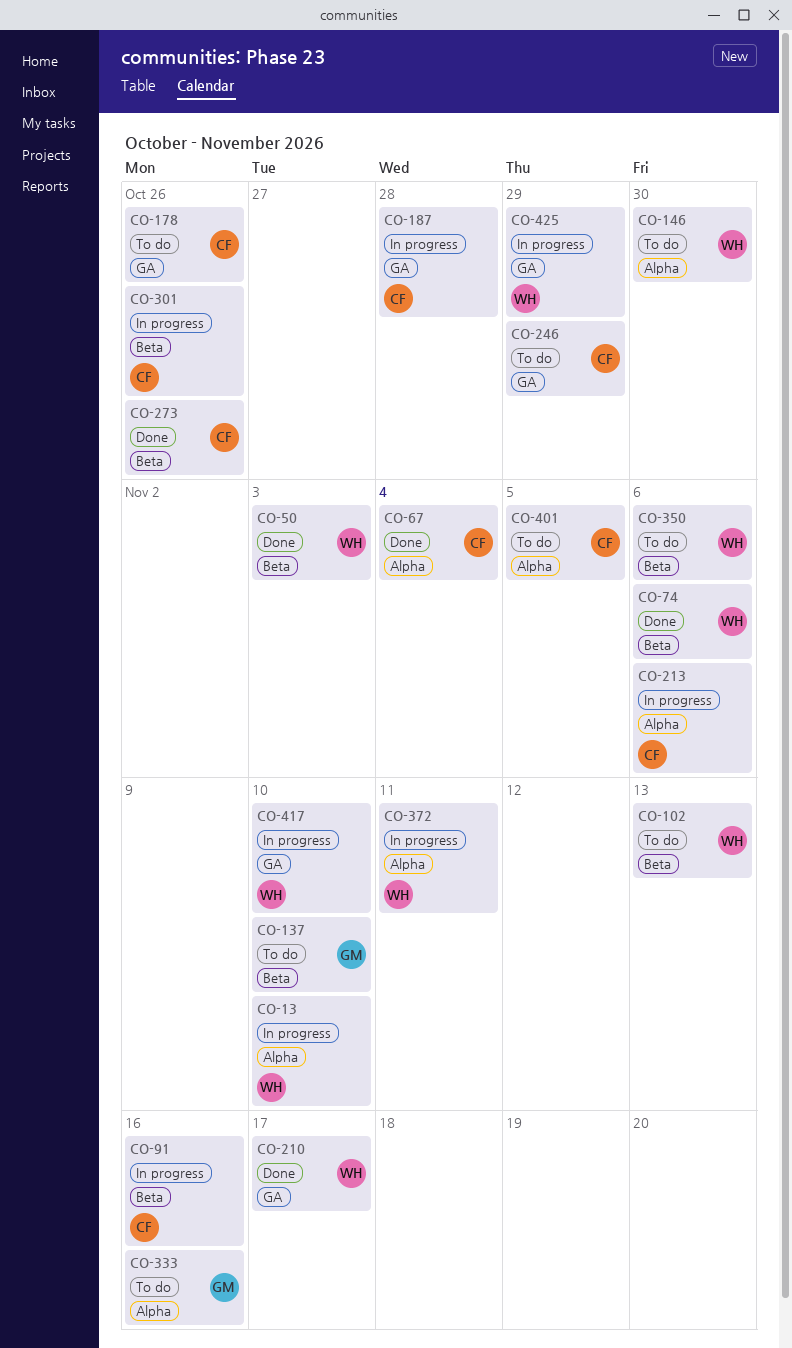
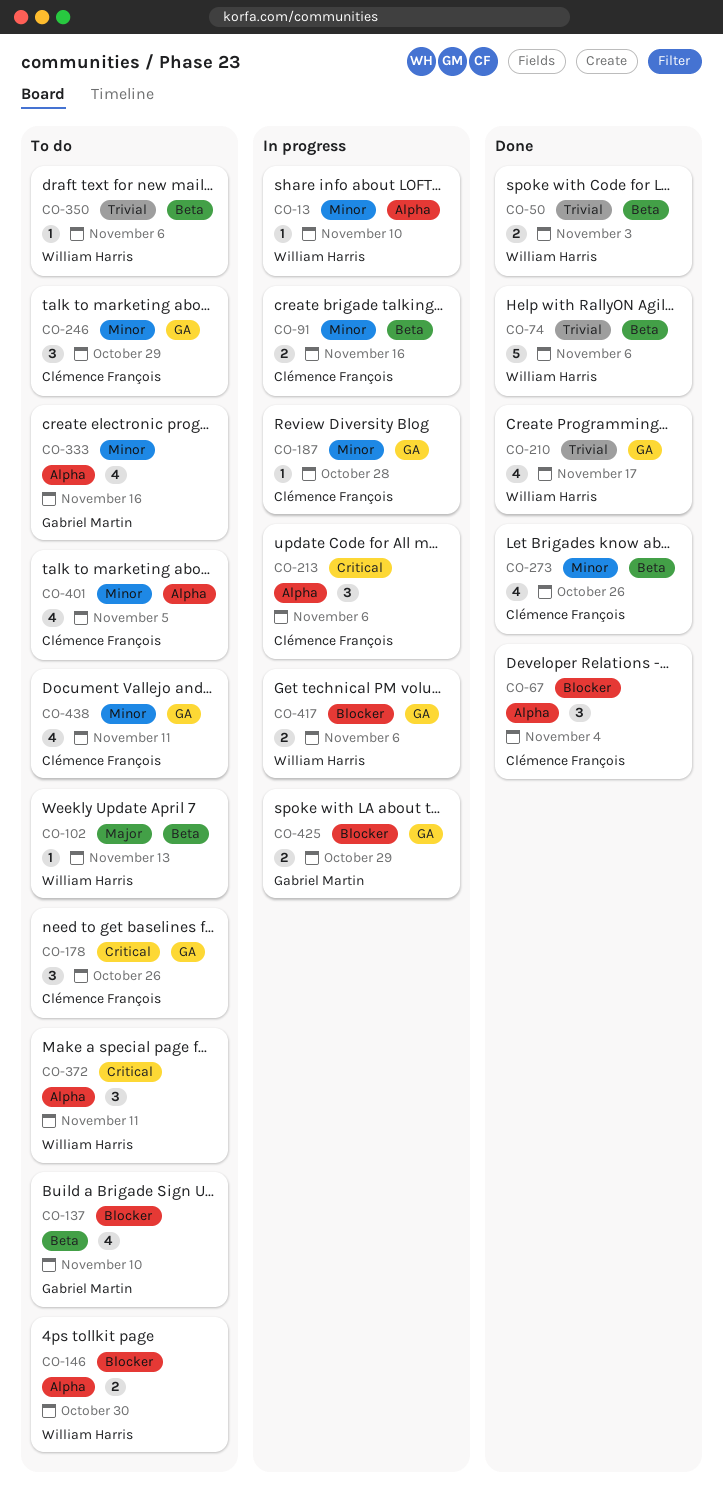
CO-301: present -> none
CO-372, status: In progress -> To do
CO-417, due: Nov 10 -> Nov 6
CO-425, owner: William Harris -> Gabriel Martin
CO-438: none -> present

